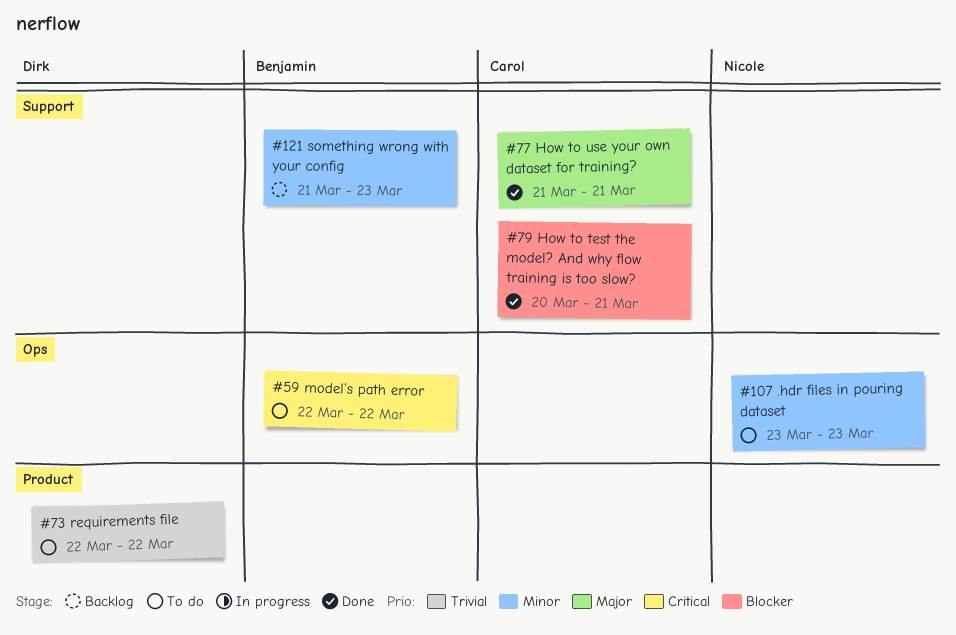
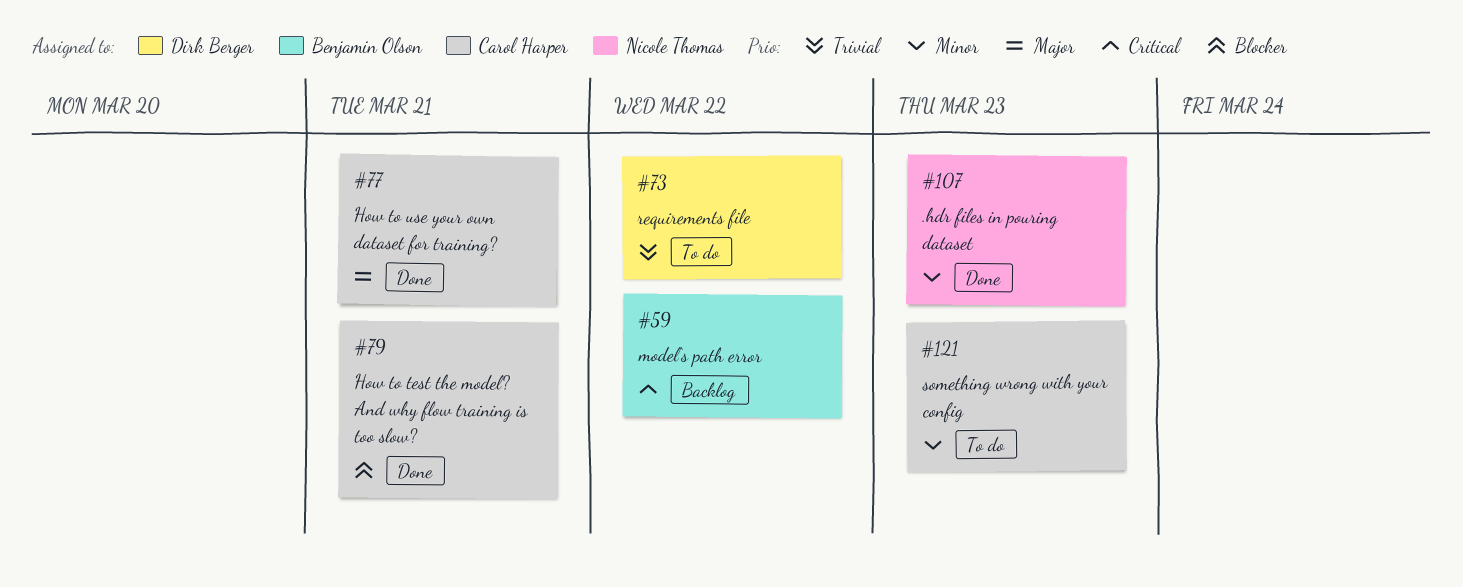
#59, status: To do -> Backlog
#107, status: To do -> Done
#121, status: Backlog -> To do
#121, owner: Benjamin Olson -> Carol Harper

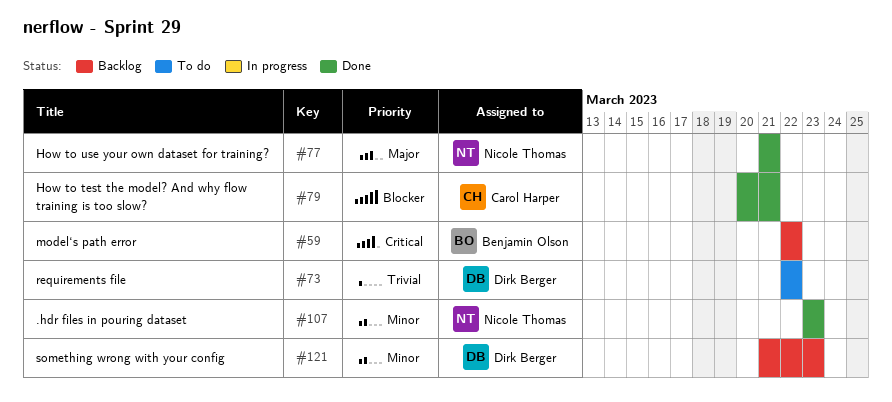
#77, owner: Carol Harper -> Nicole Thomas
#121, status: To do -> Backlog
#121, owner: Carol Harper -> Dirk Berger

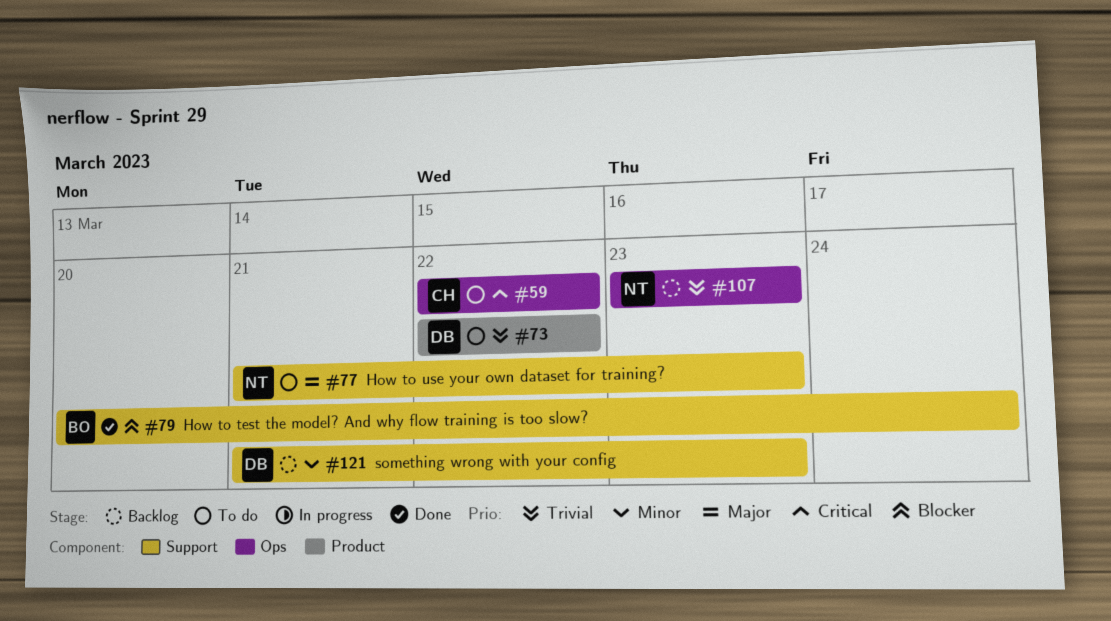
#59, status: Backlog -> To do
#59, owner: Benjamin Olson -> Carol Harper
#77, status: Done -> To do
#77, due: Mar 21 -> Mar 23
#79, owner: Carol Harper -> Benjamin Olson
#79, due: Mar 21 -> Mar 24
#107, status: Done -> Backlog
#107, priority: Minor -> Trivial

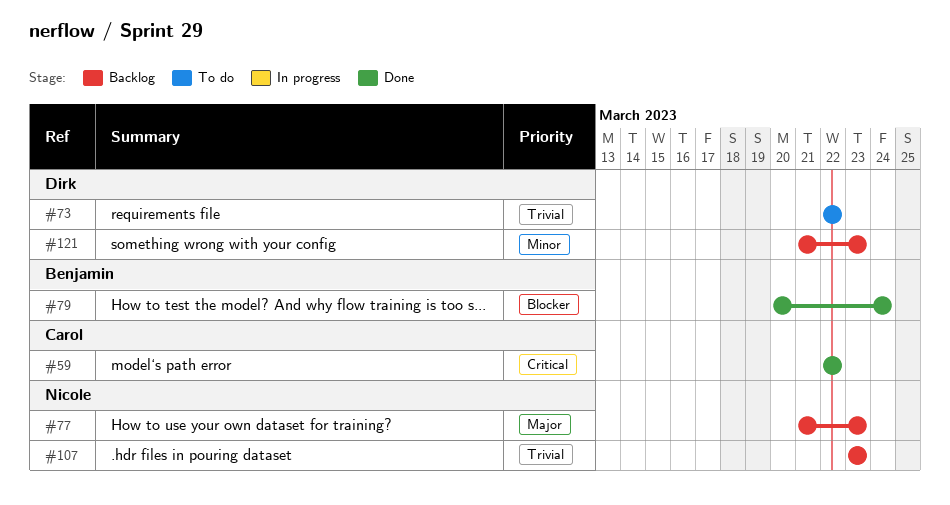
#59, status: To do -> Done
#77, status: To do -> Backlog

